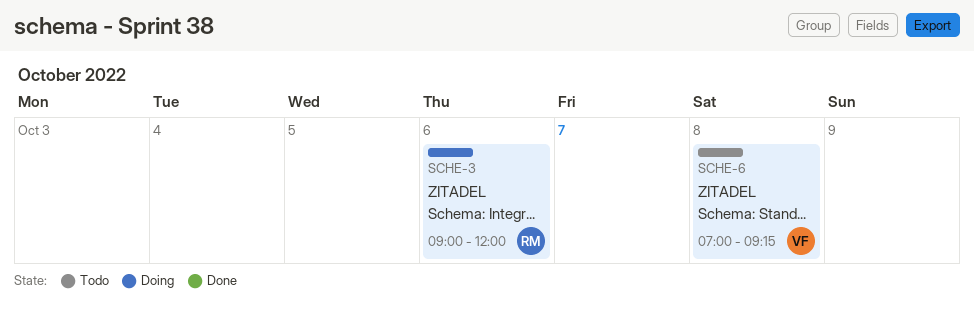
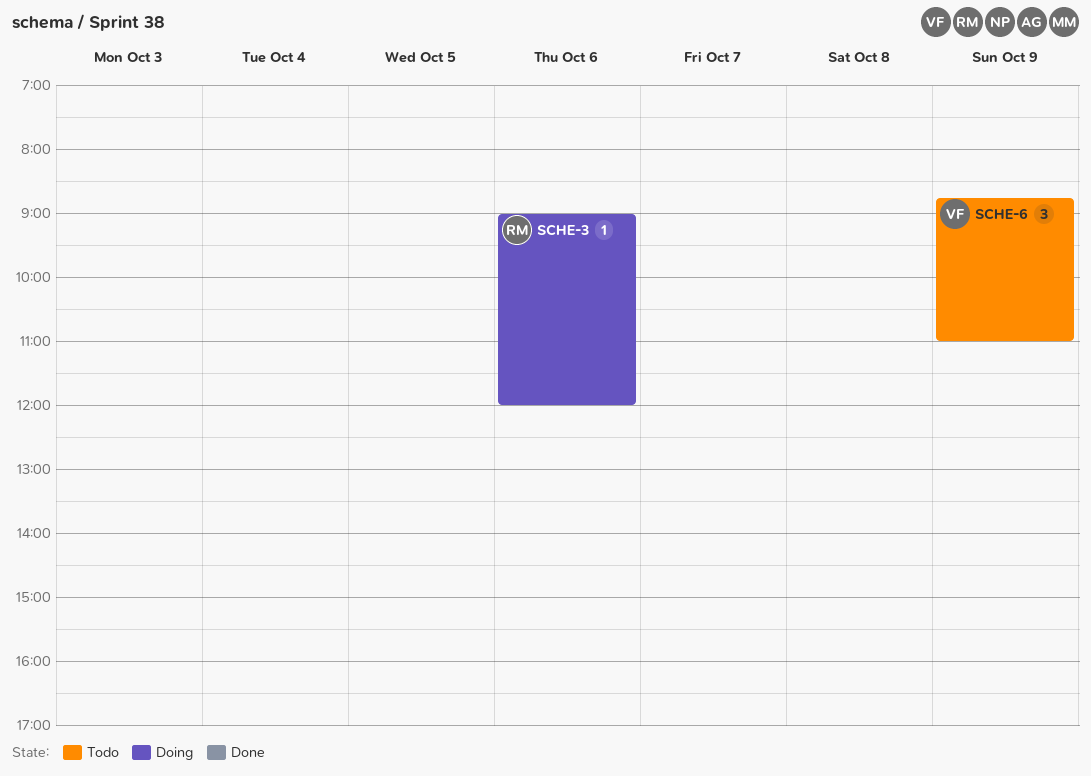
SCHE-6, day: Oct 8 -> Oct 9
SCHE-6, begins: 07:00 -> 08:45
SCHE-6, ends: 09:15 -> 11:00

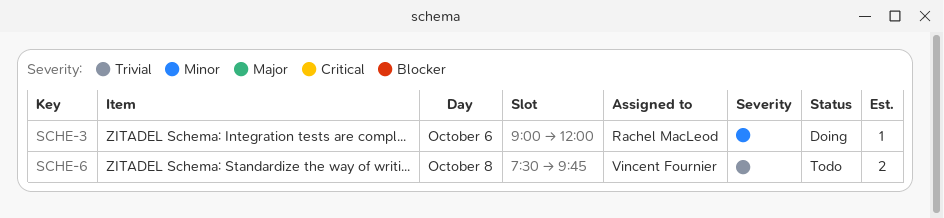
SCHE-6, estimate: 3 -> 2
SCHE-6, day: Oct 9 -> Oct 8
SCHE-6, begins: 08:45 -> 07:30
SCHE-6, ends: 11:00 -> 09:45

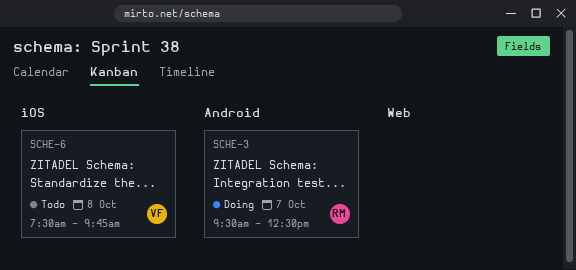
SCHE-3, day: Oct 6 -> Oct 7
SCHE-3, begins: 09:00 -> 09:30
SCHE-3, ends: 12:00 -> 12:30

